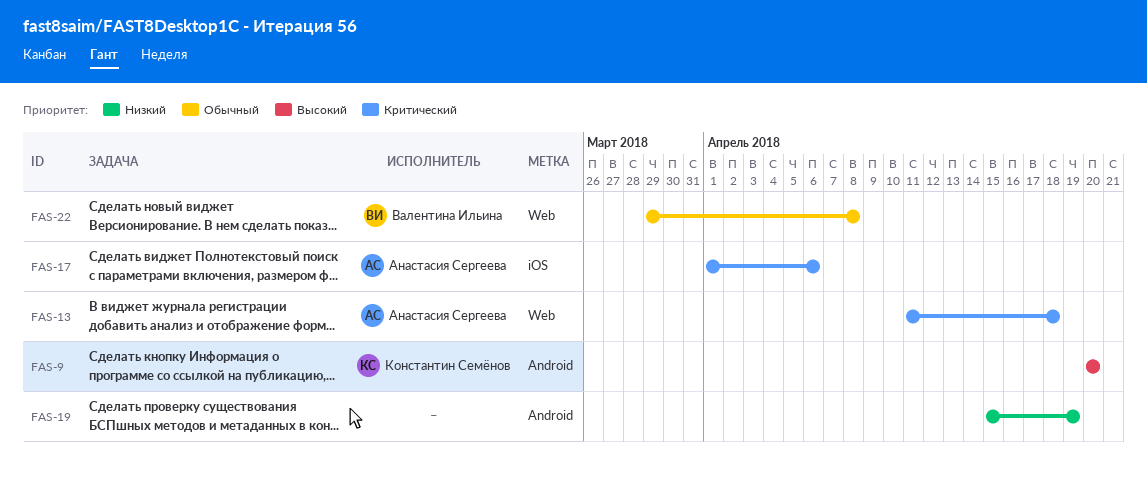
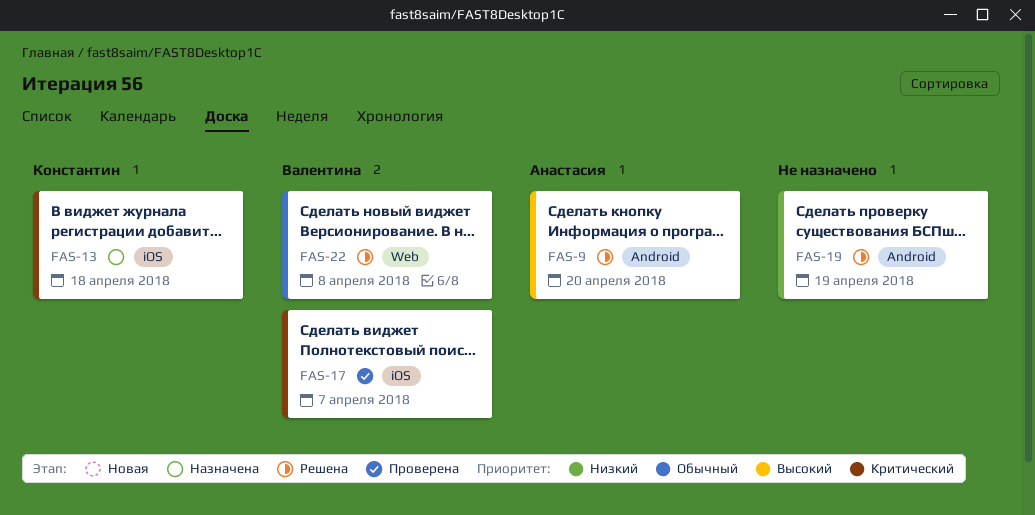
FAS-9, owner: Константин Семёнов -> Анастасия Сергеева
FAS-13, owner: Анастасия Сергеева -> Константин Семёнов
FAS-13, label: Web -> iOS
FAS-17, owner: Анастасия Сергеева -> Валентина Ильина
FAS-17, due: Apr 6 -> Apr 7

